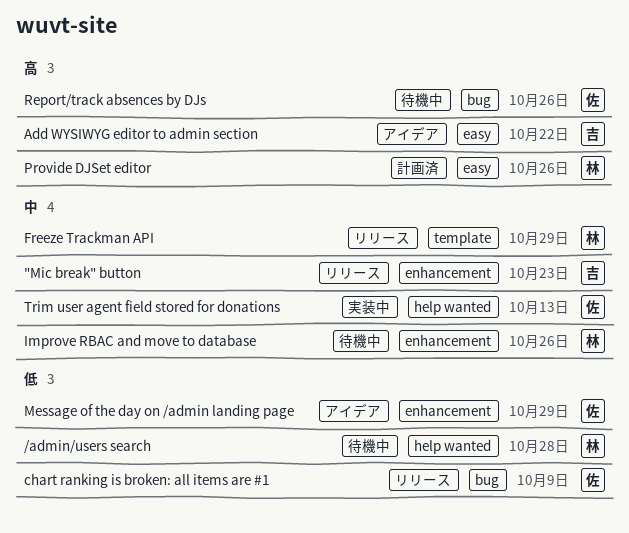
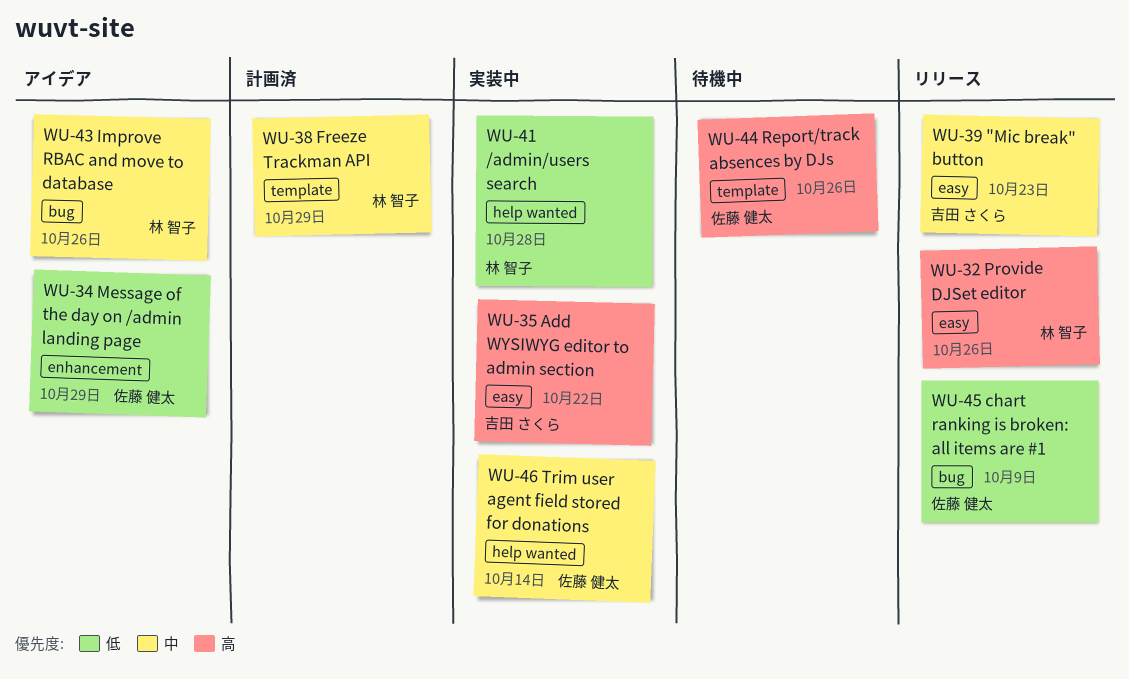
"Mic break" button, label: enhancement -> easy
/admin/users search, status: 待機中 -> 実装中
Add WYSIWYG editor to admin section, status: アイデア -> 実装中
Freeze Trackman API, status: リリース -> 計画済
Improve RBAC and move to database, status: 待機中 -> アイデア
Improve RBAC and move to database, label: enhancement -> bug
Provide DJSet editor, status: 計画済 -> リリース
Report/track absences by DJs, label: bug -> template
Trim user agent field stored for donations, due: Oct 13 -> Oct 14

